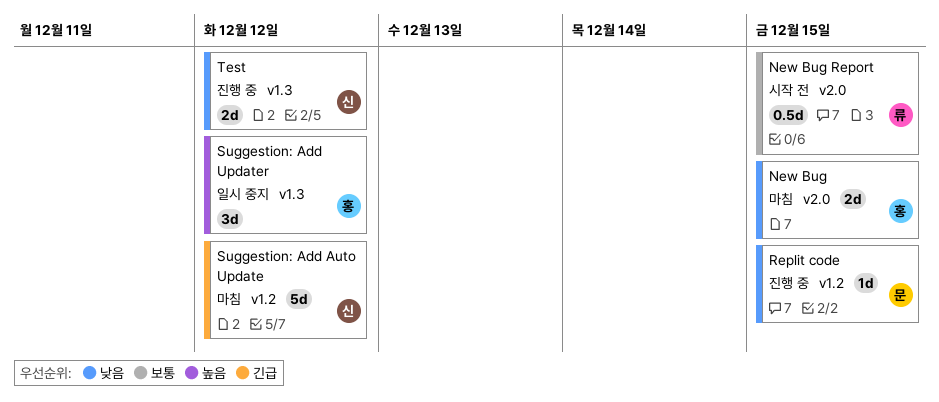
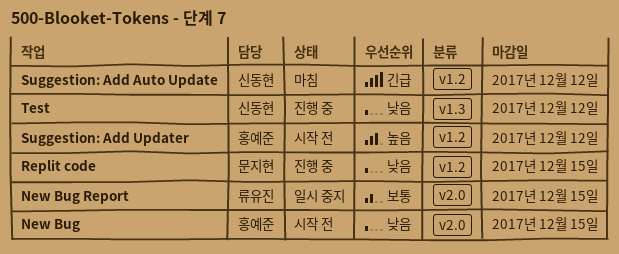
New Bug, status: 마침 -> 시작 전
New Bug Report, status: 시작 전 -> 일시 중지
Suggestion: Add Updater, status: 일시 중지 -> 시작 전
Suggestion: Add Updater, label: v1.3 -> v1.2

